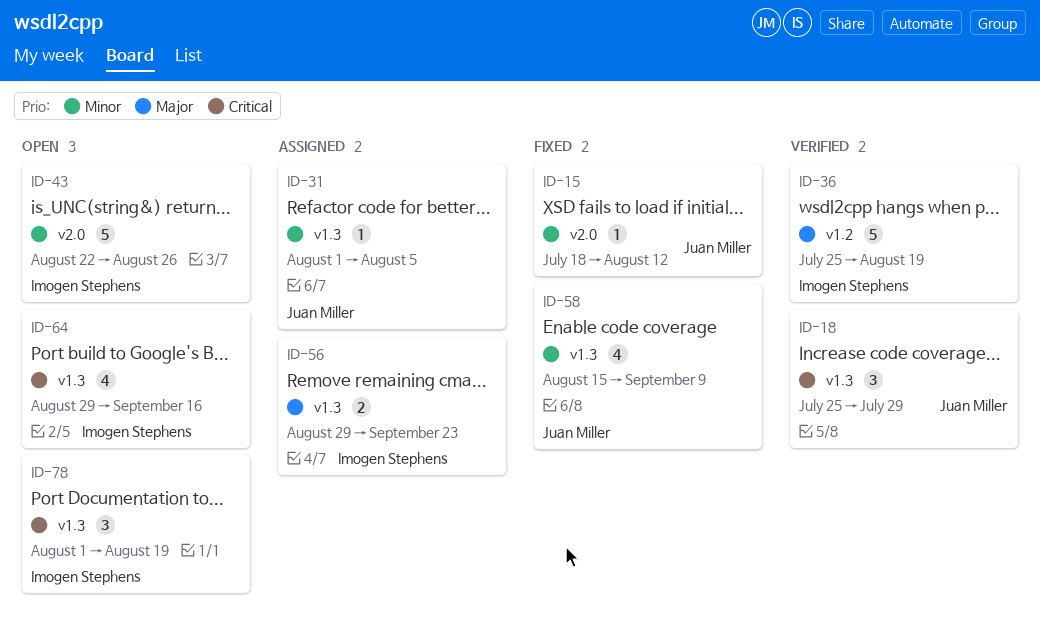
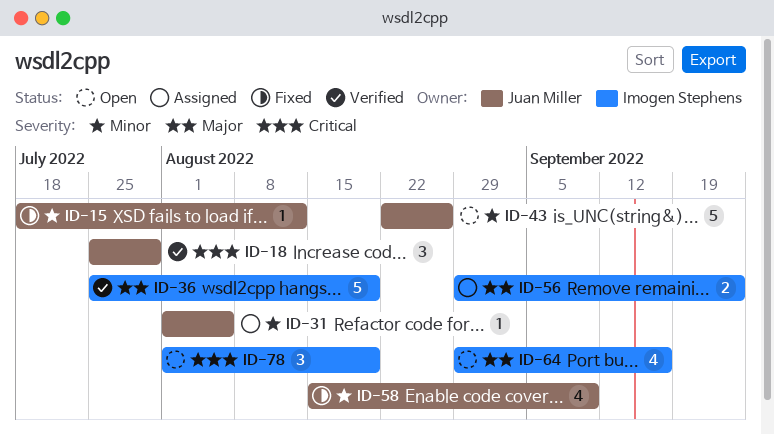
ID-43, owner: Imogen Stephens -> Juan Miller
ID-64, priority: Critical -> Major

